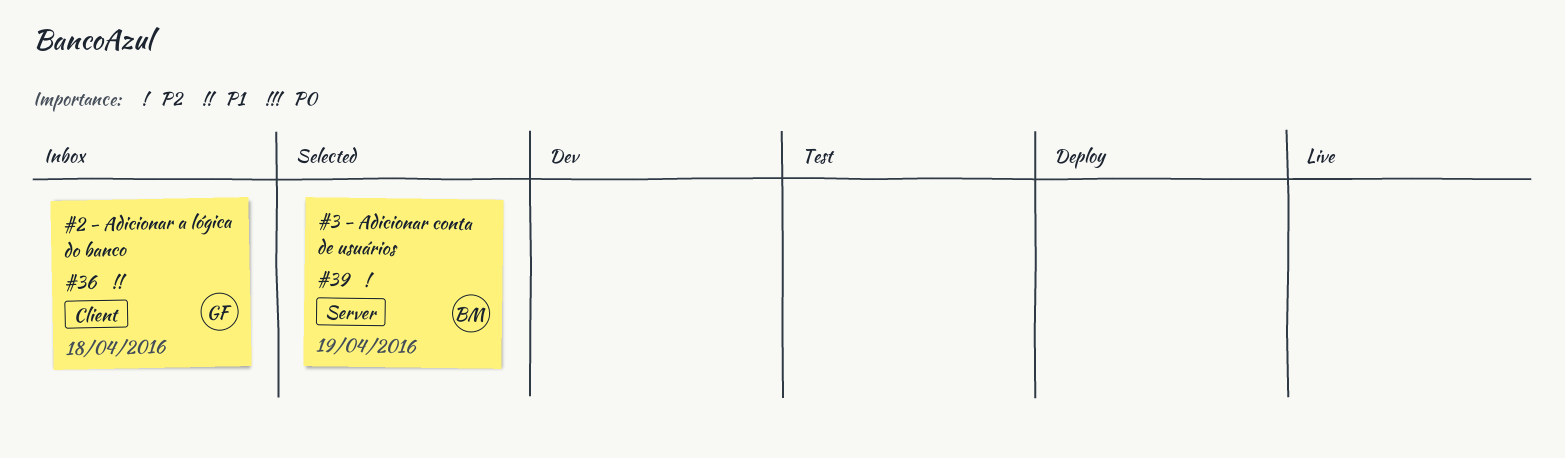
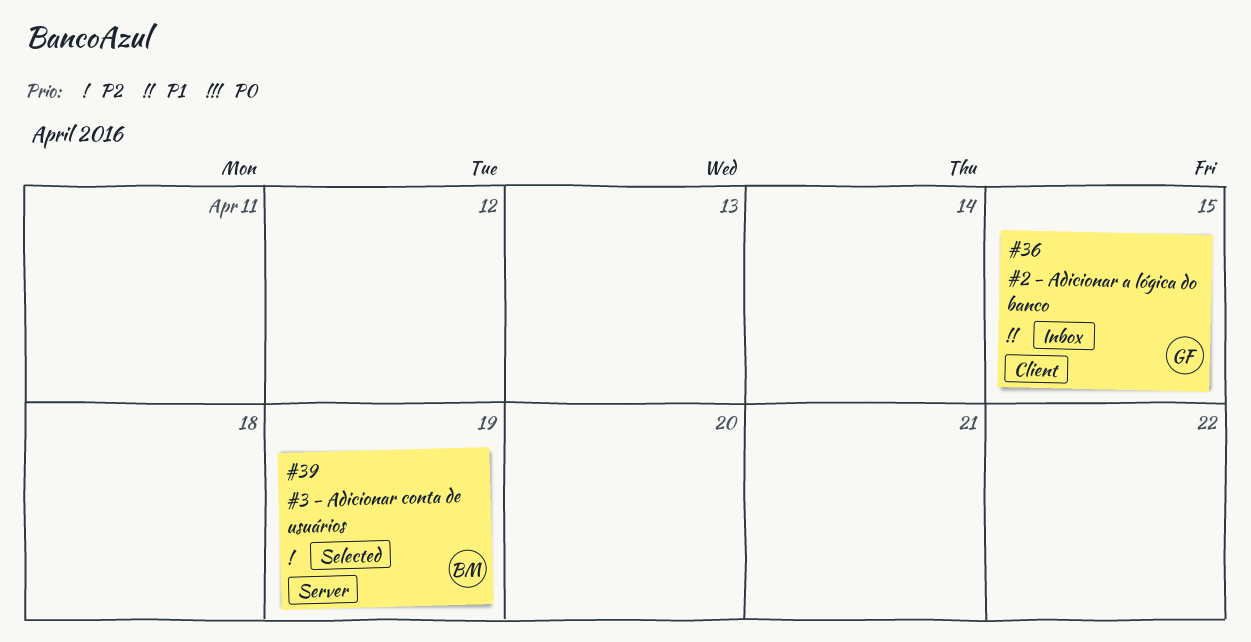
#36, due: Apr 18 -> Apr 15

